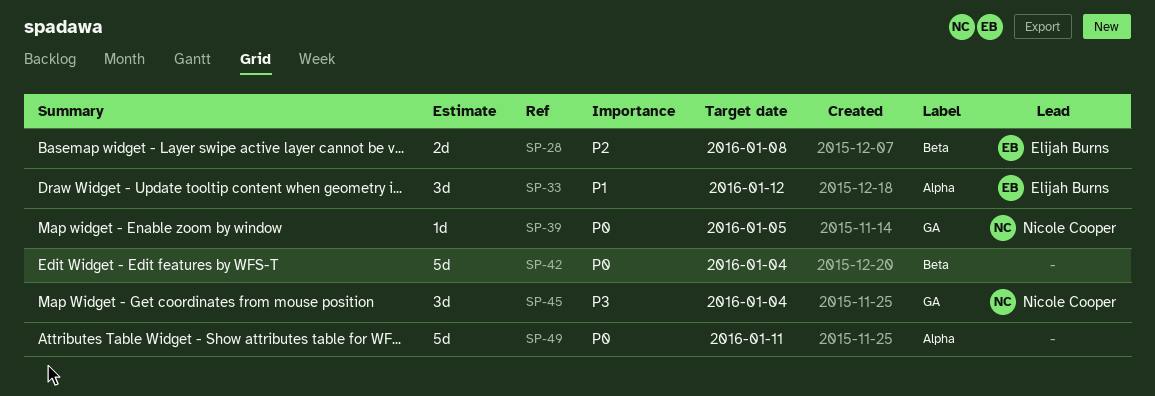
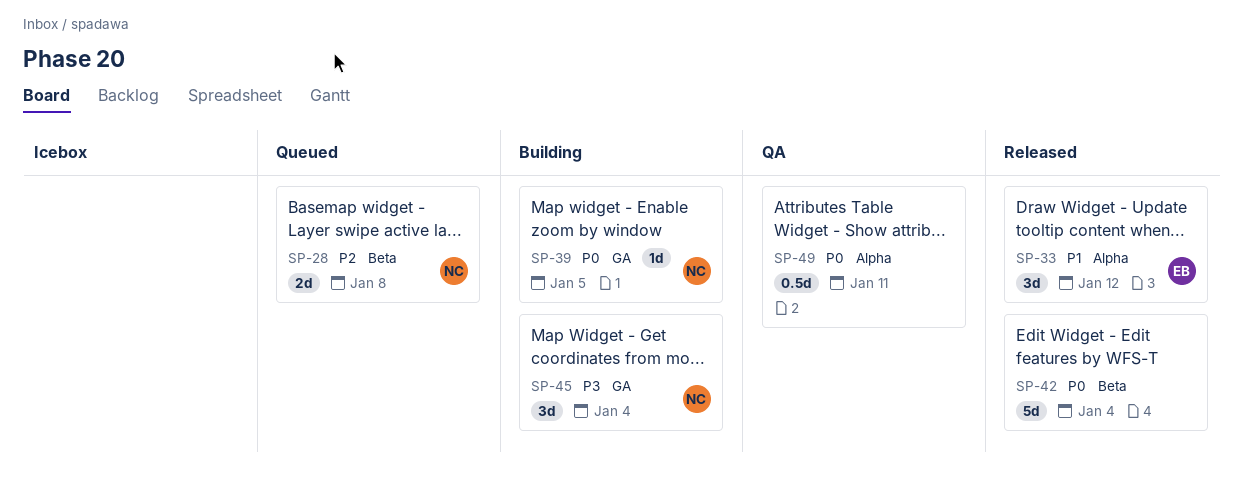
SP-28, owner: Elijah Burns -> Nicole Cooper
SP-49, estimate: 5d -> 0.5d

